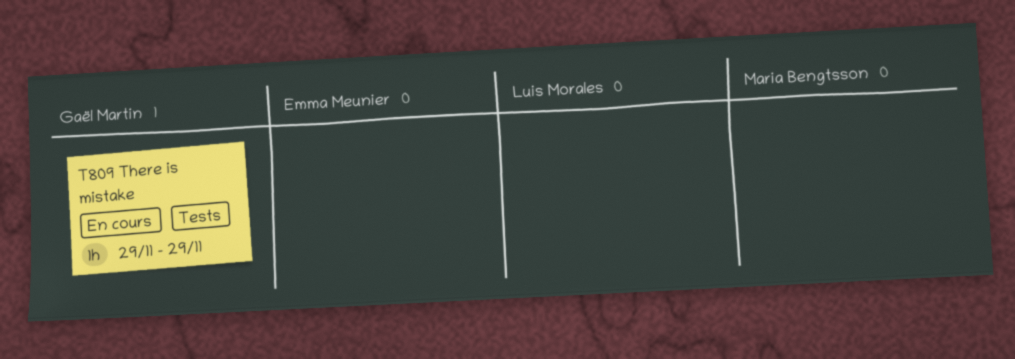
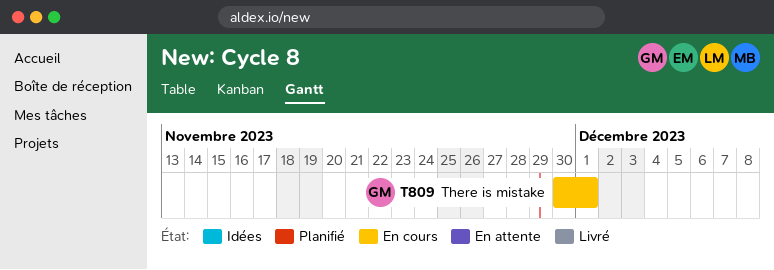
T809, start: Nov 29 -> Nov 30
T809, due: Nov 29 -> Dec 1

